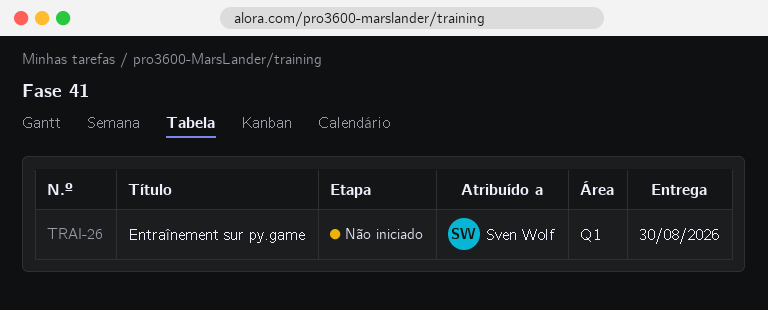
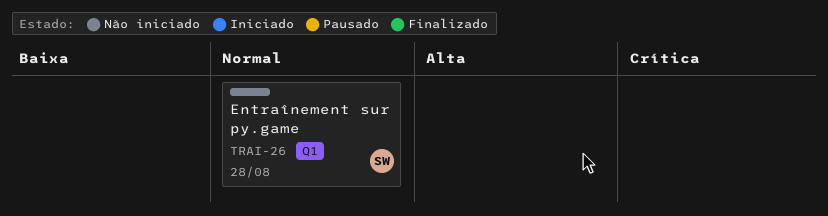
TRAI-26, due: Aug 30 -> Aug 28

